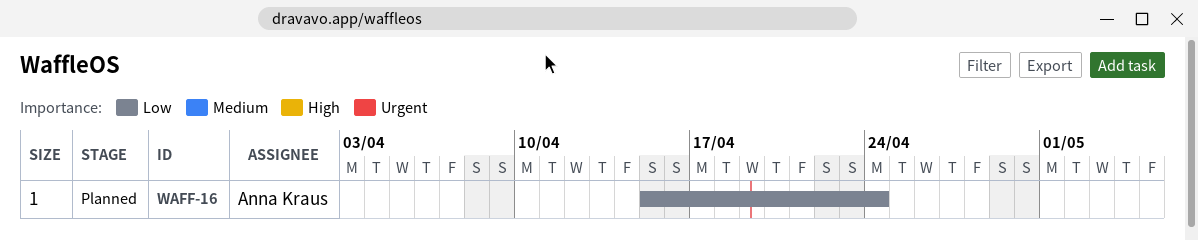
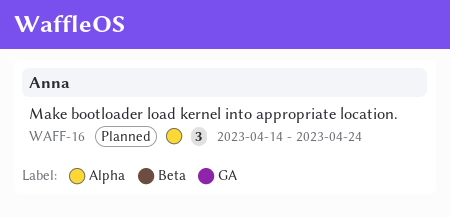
WAFF-16, estimate: 1 -> 3
WAFF-16, start: Apr 15 -> Apr 14

